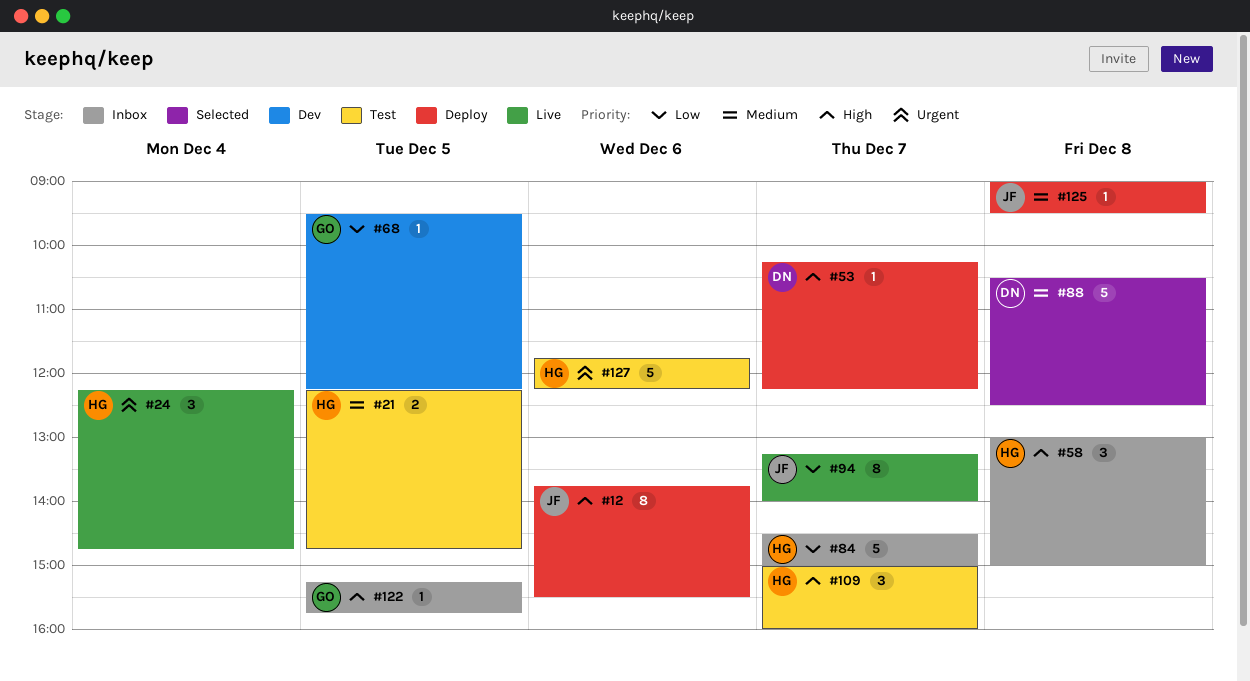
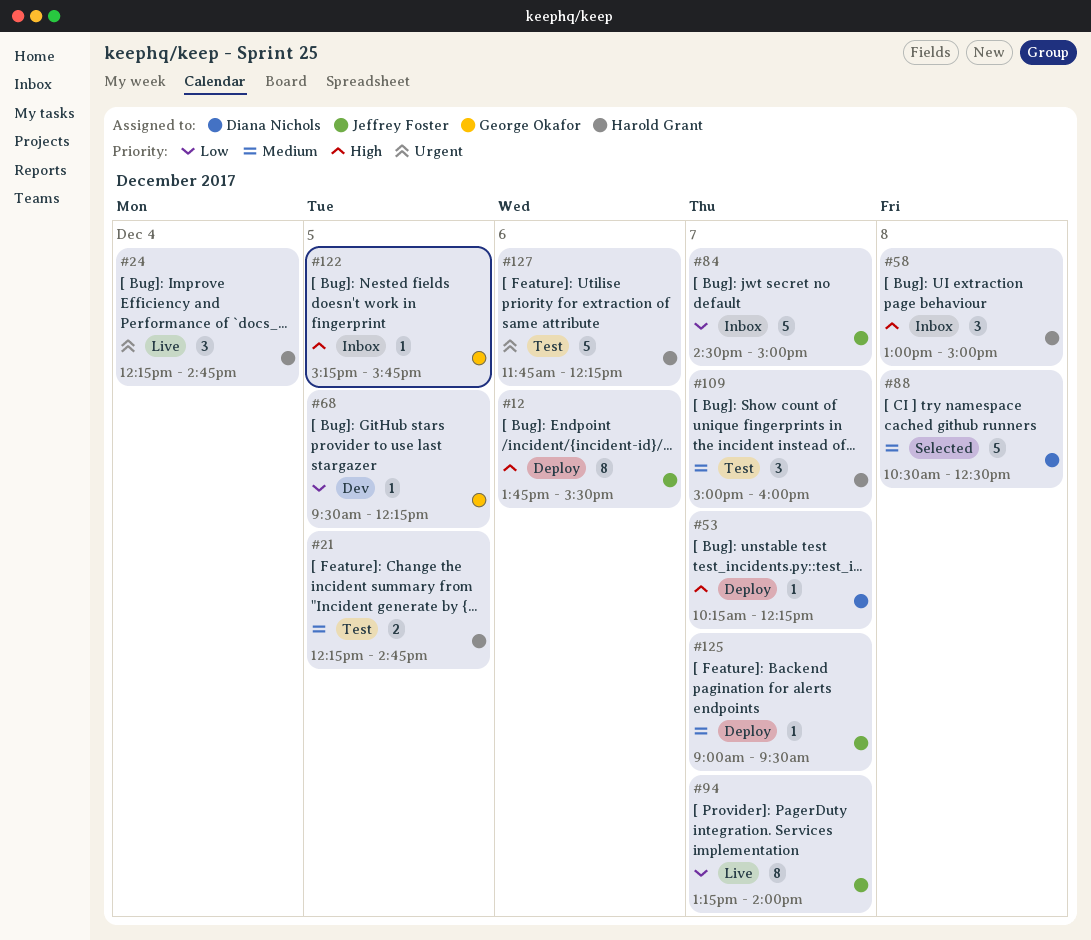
#84, owner: Harold Grant -> Jeffrey Foster
#109, priority: High -> Medium
#125, day: Dec 8 -> Dec 7

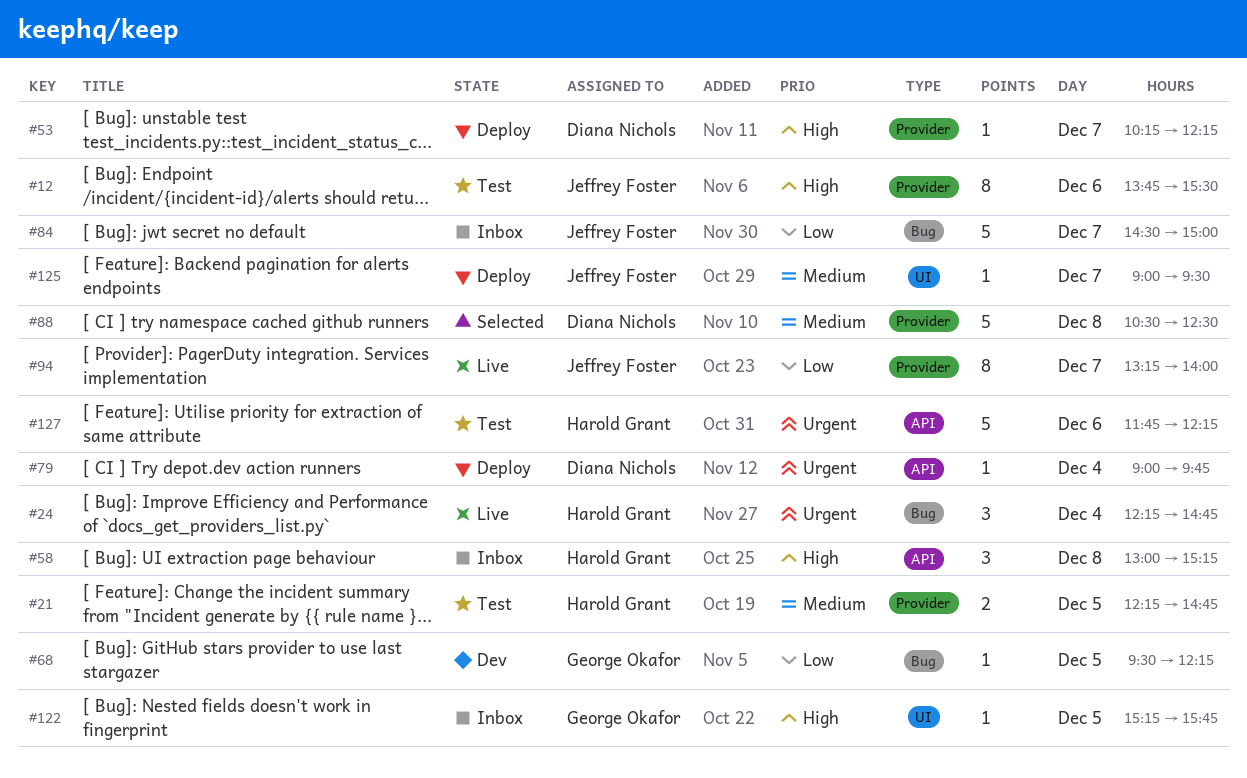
#12, status: Deploy -> Test
#58, ends: 15:00 -> 15:15
#79: none -> present
#109: present -> none

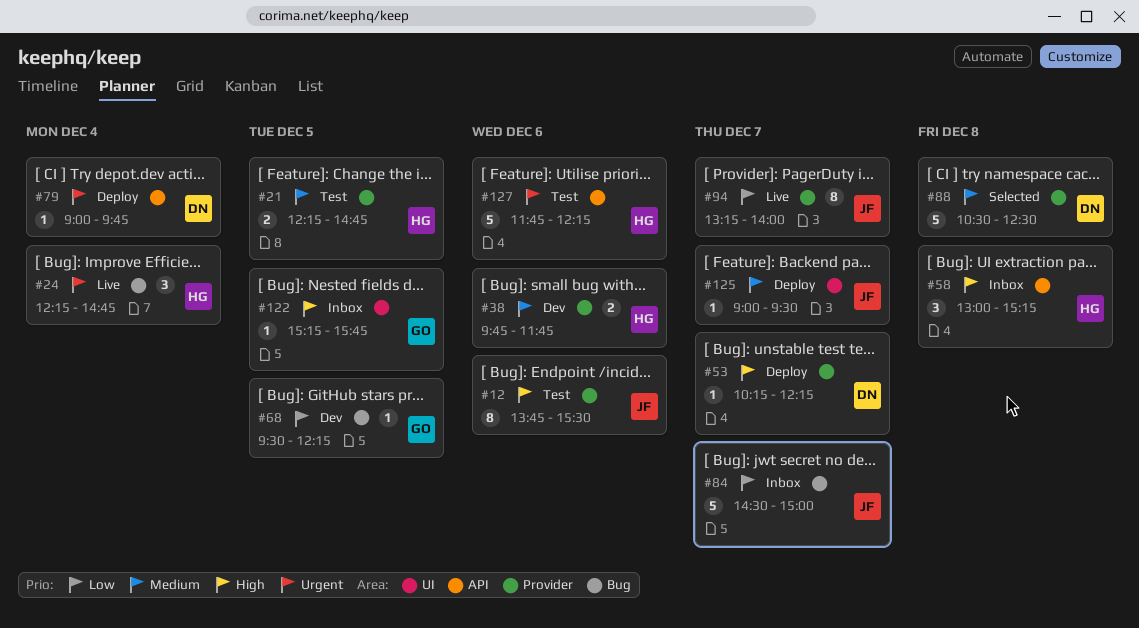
#38: none -> present

